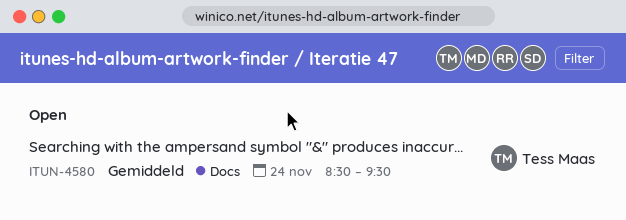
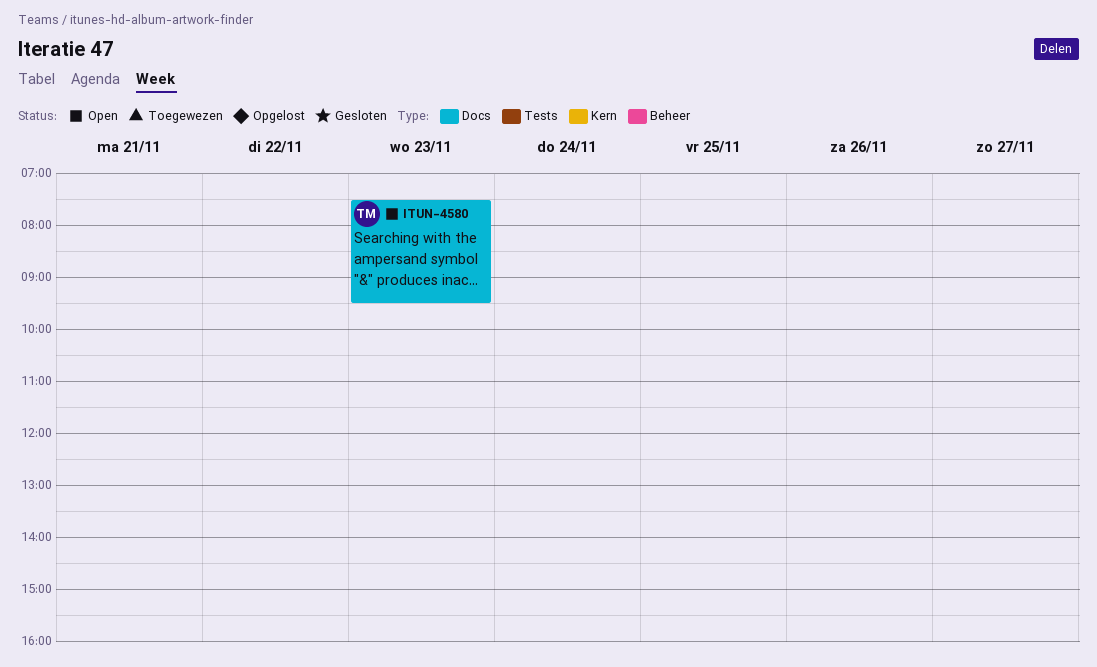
ITUN-4580, day: Nov 24 -> Nov 23
ITUN-4580, begins: 08:30 -> 07:30

